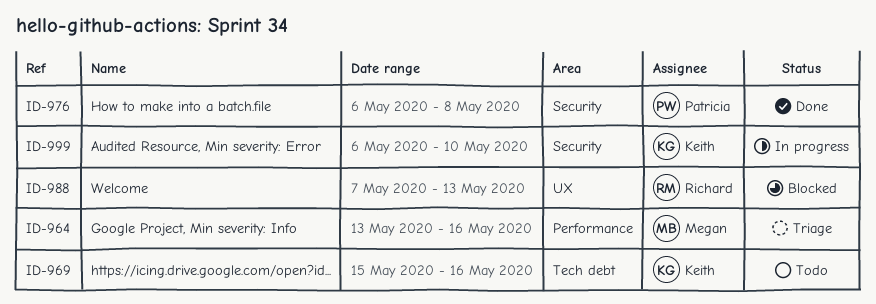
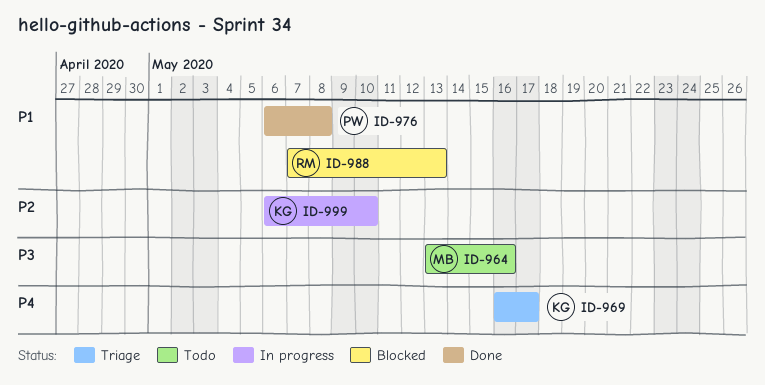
ID-964, status: Triage -> Todo
ID-969, status: Todo -> Triage
ID-969, start: May 15 -> May 16
ID-969, due: May 16 -> May 17

